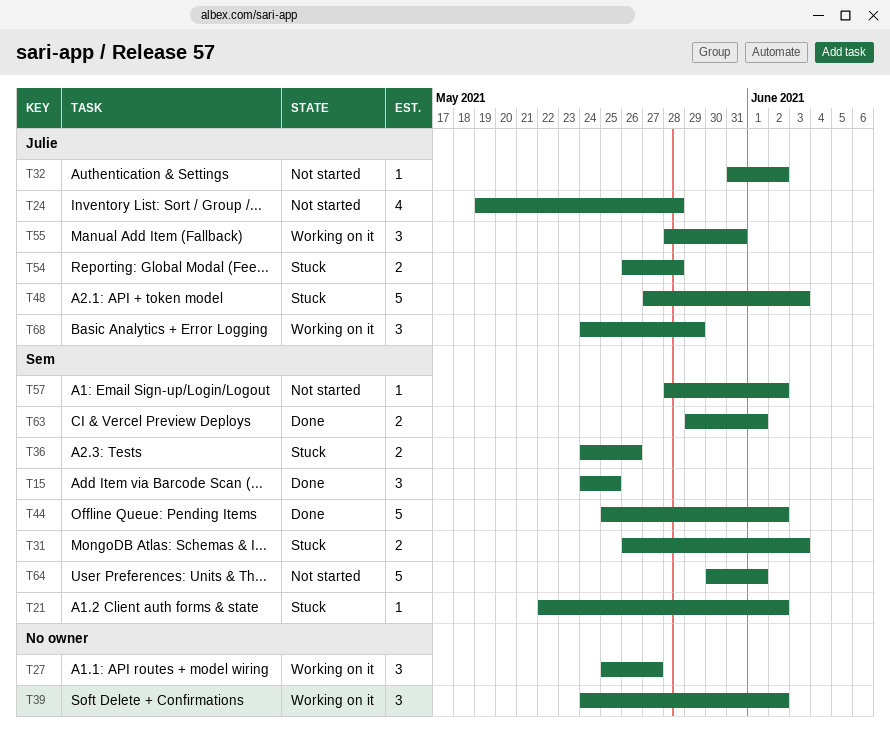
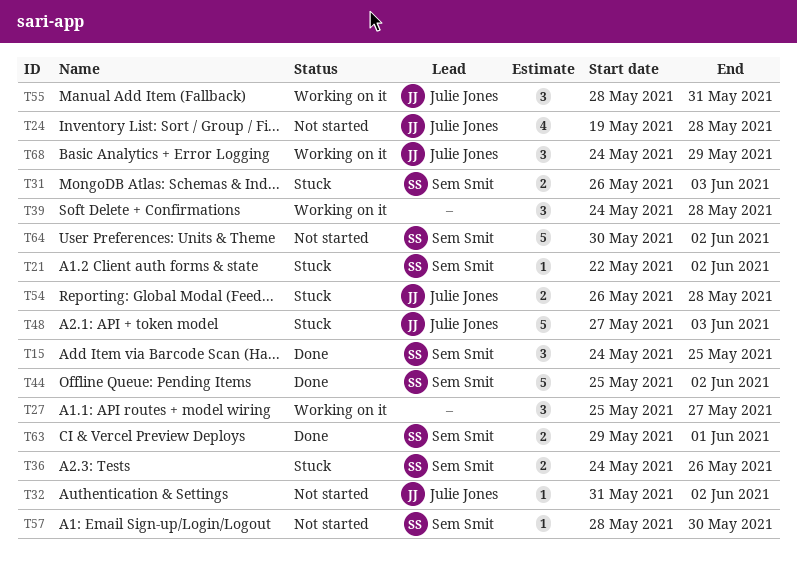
T39, due: Jun 2 -> May 28
T57, due: Jun 2 -> May 30
T64, due: Jun 1 -> Jun 2

